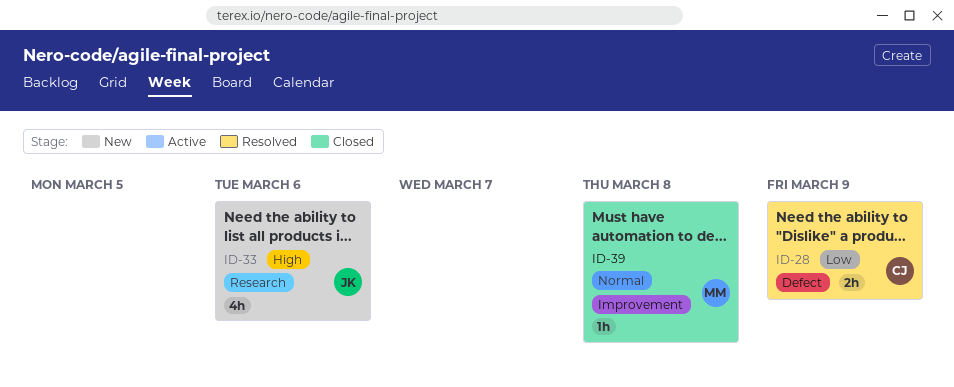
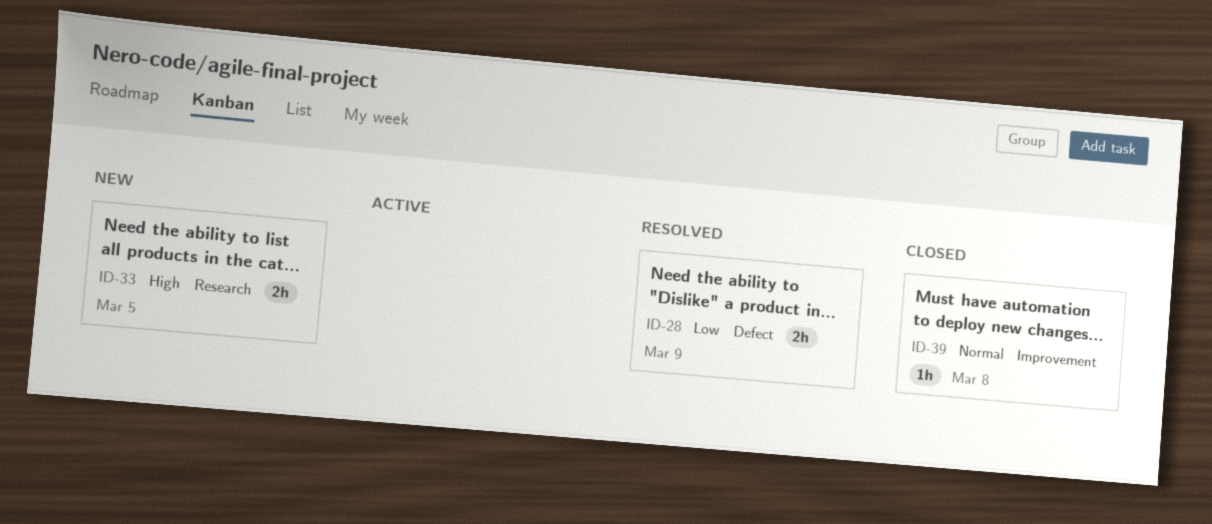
ID-33, estimate: 4h -> 2h
ID-33, due: Mar 6 -> Mar 5

